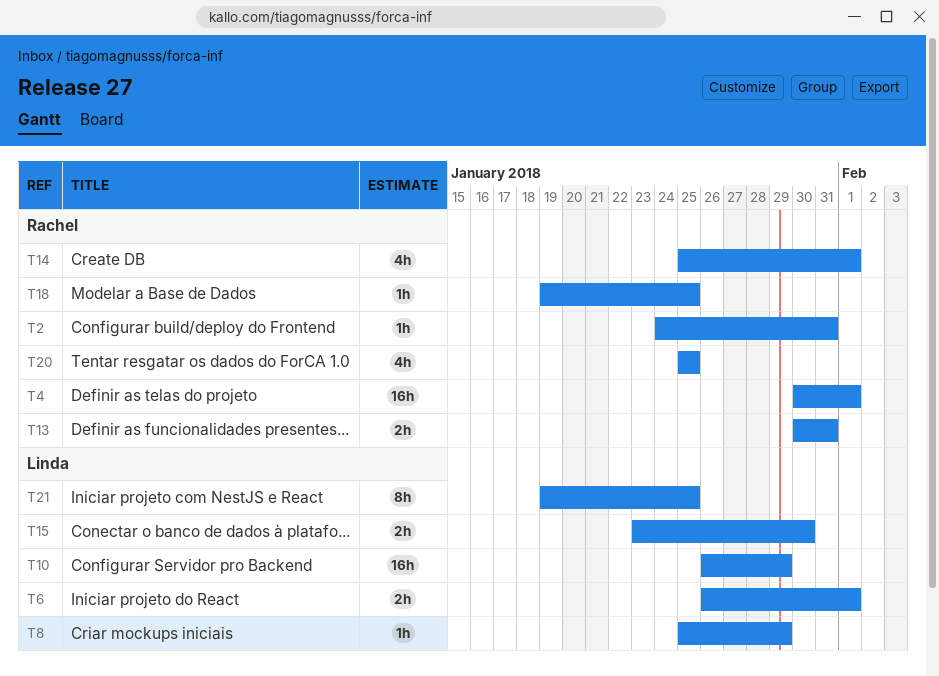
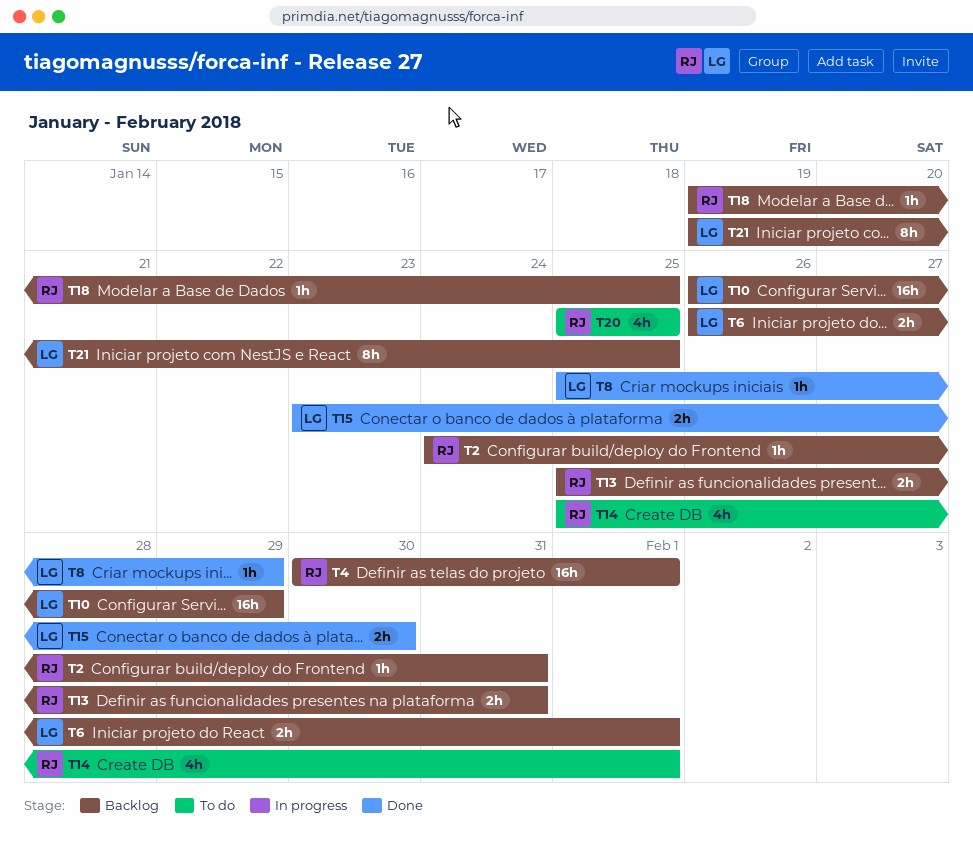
T13, start: Jan 30 -> Jan 25

